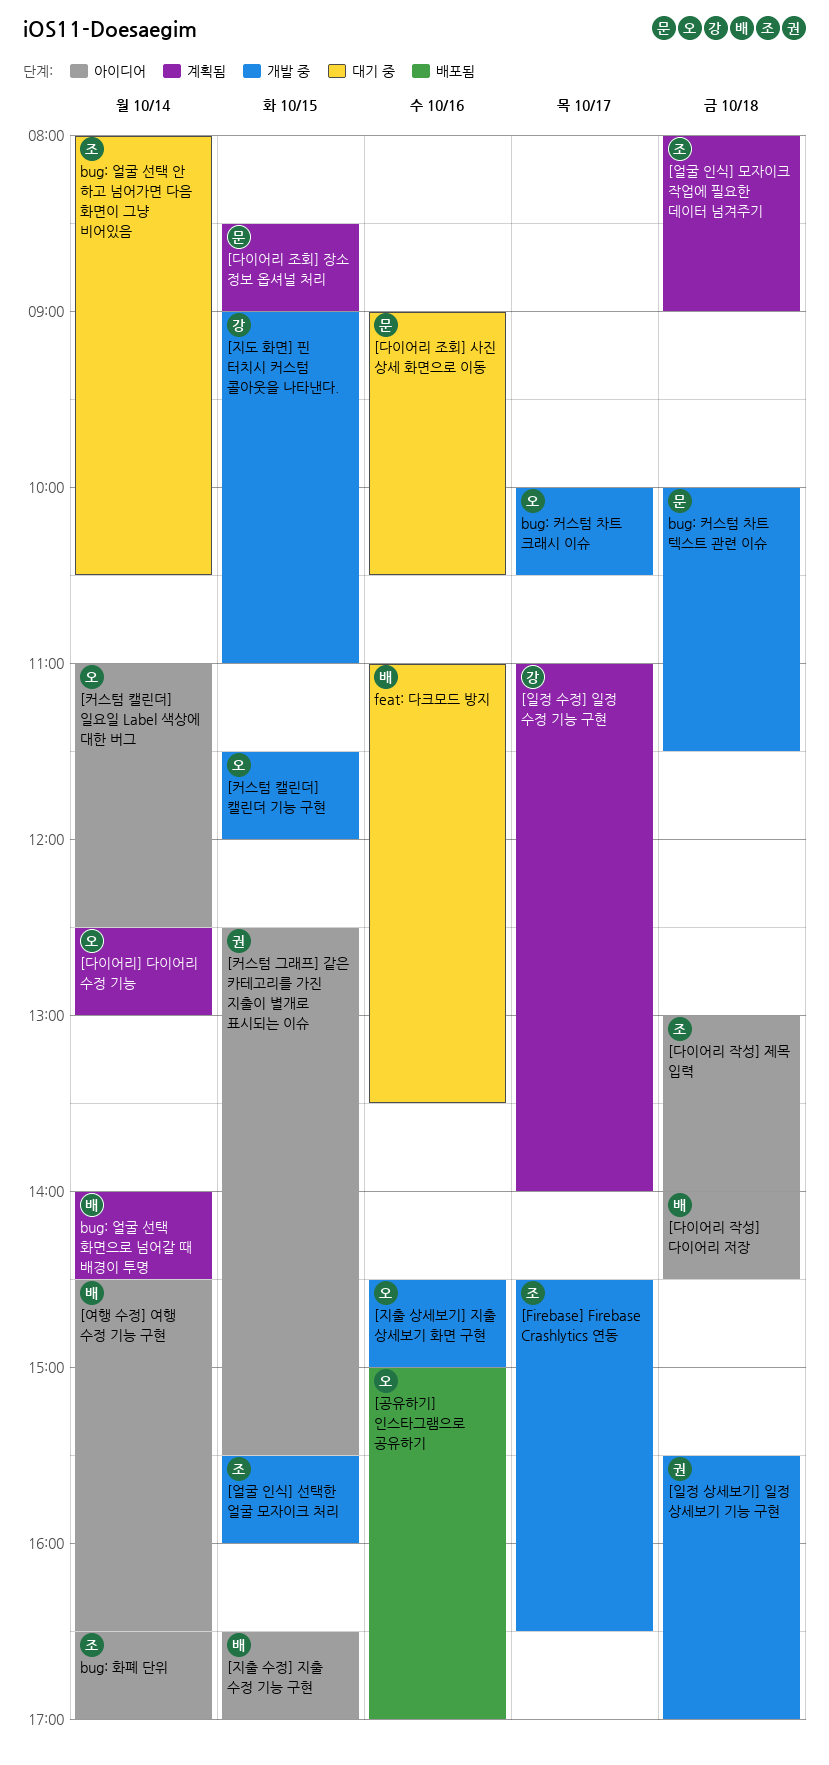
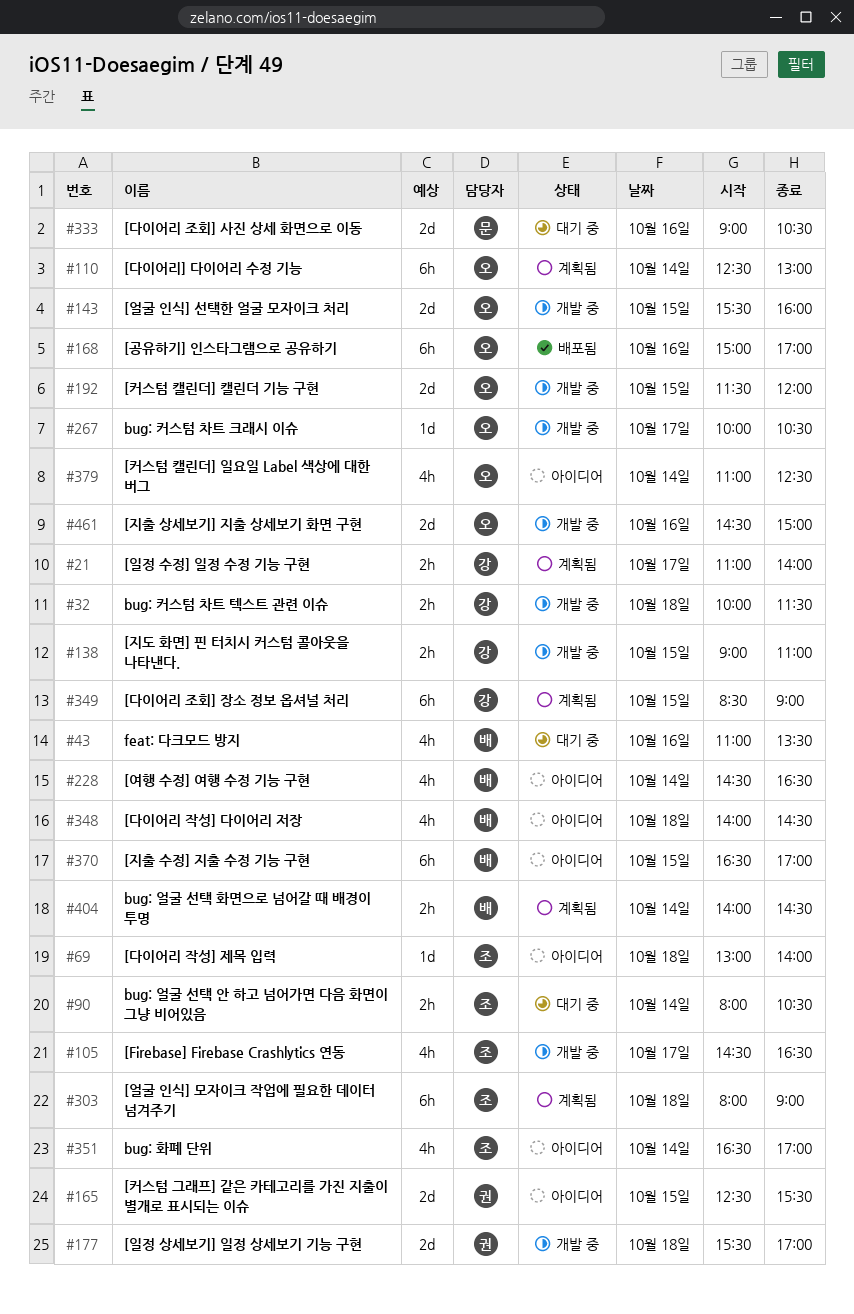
[다이어리 조회] 장소 정보 옵셔널 처리, owner: 문 -> 강
[얼굴 인식] 선택한 얼굴 모자이크 처리, owner: 조 -> 오
bug: 커스텀 차트 텍스트 관련 이슈, owner: 문 -> 강

